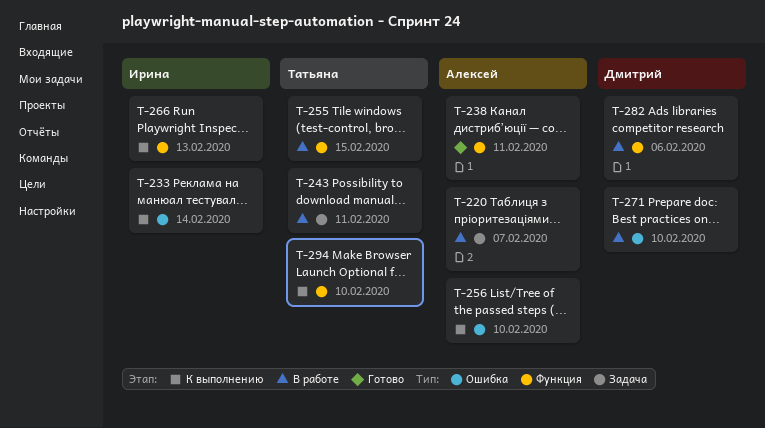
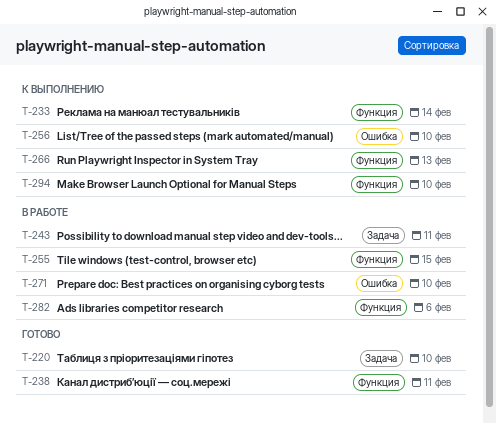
T-220, status: В работе -> Готово
T-220, due: Feb 7 -> Feb 10
T-233, label: Ошибка -> Функция

